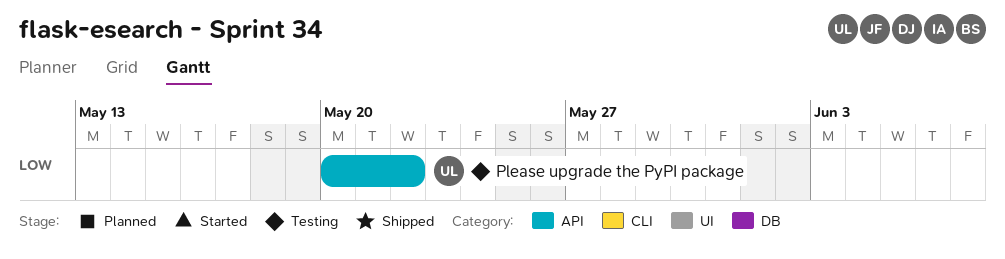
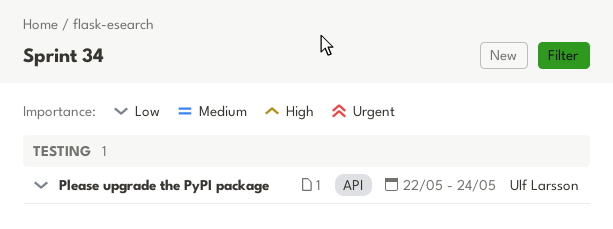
Please upgrade the PyPI package, start: May 20 -> May 22
Please upgrade the PyPI package, due: May 22 -> May 24

